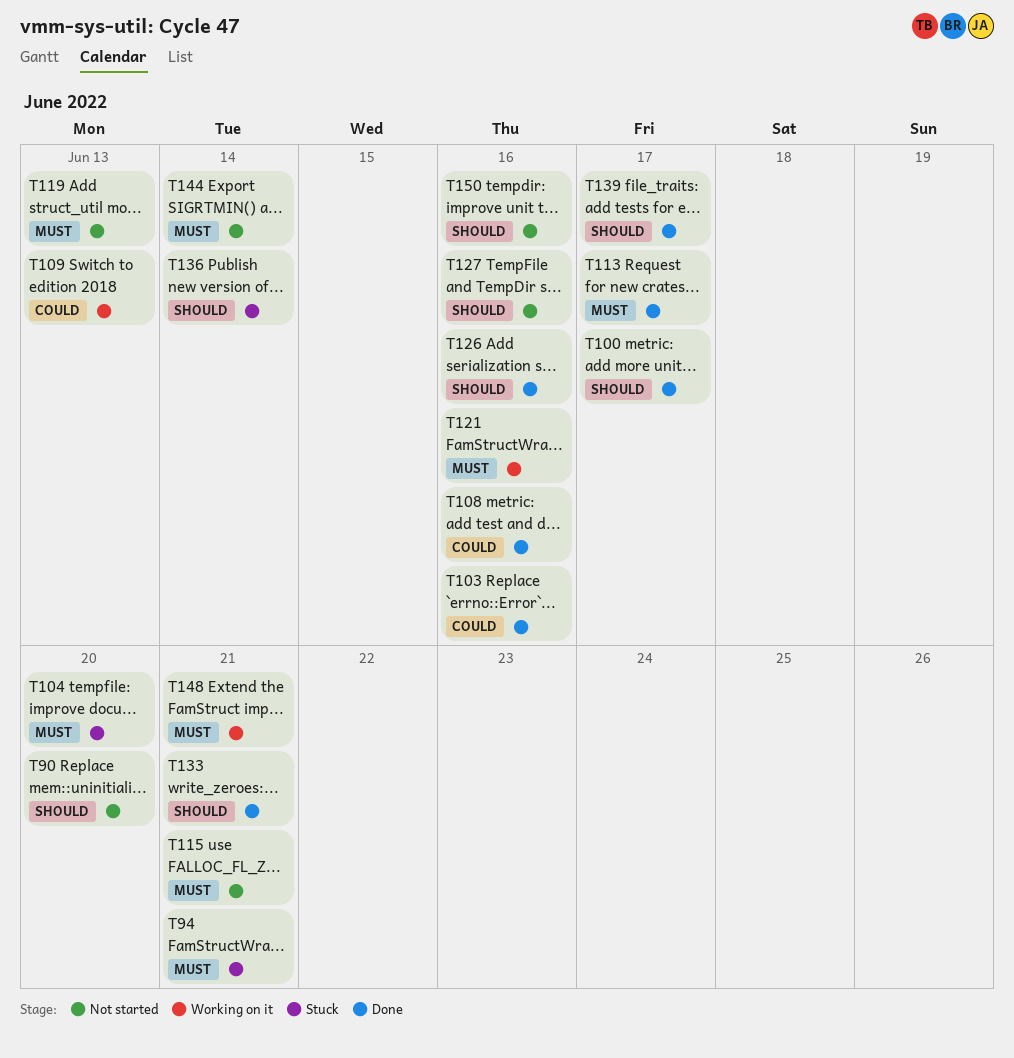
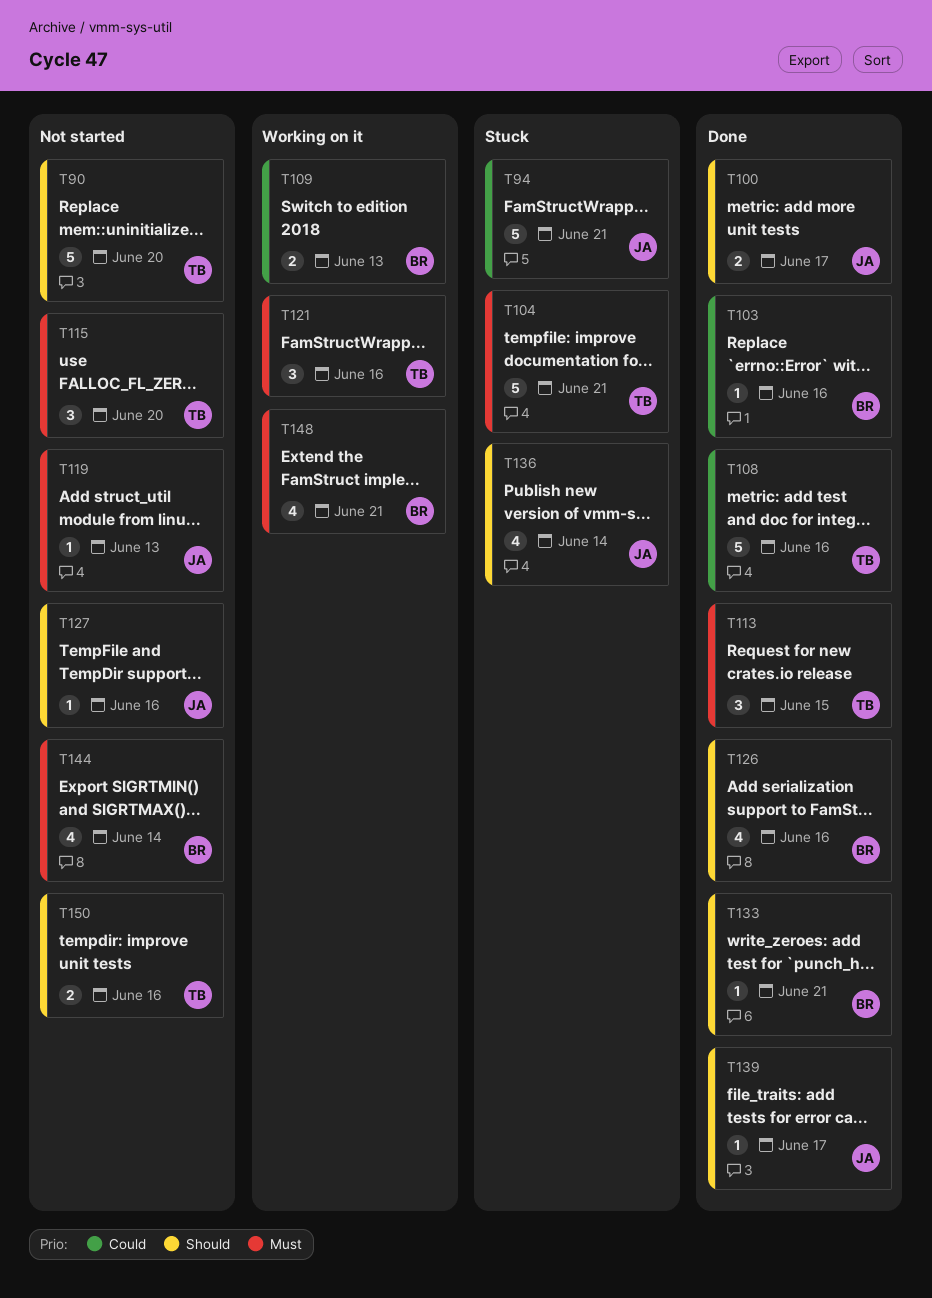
T94, priority: Must -> Could
T104, due: Jun 20 -> Jun 21
T113, due: Jun 17 -> Jun 15
T115, due: Jun 21 -> Jun 20

